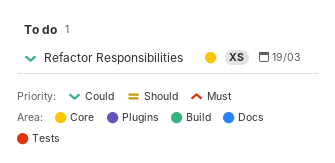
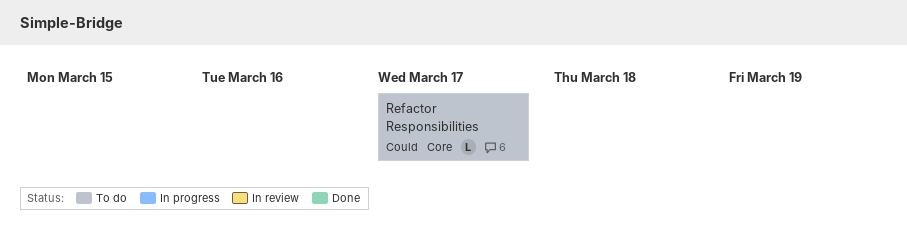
Refactor Responsibilities, estimate: XS -> L
Refactor Responsibilities, due: Mar 19 -> Mar 17

